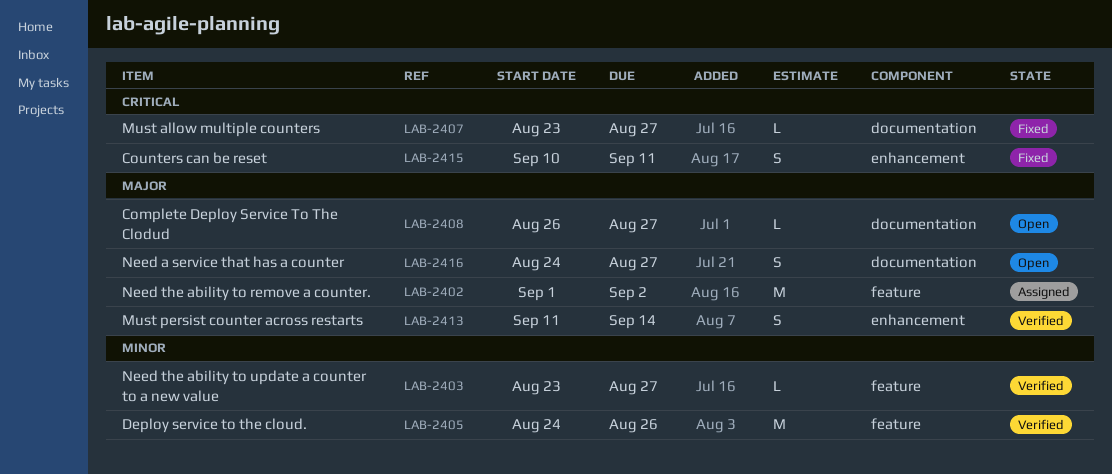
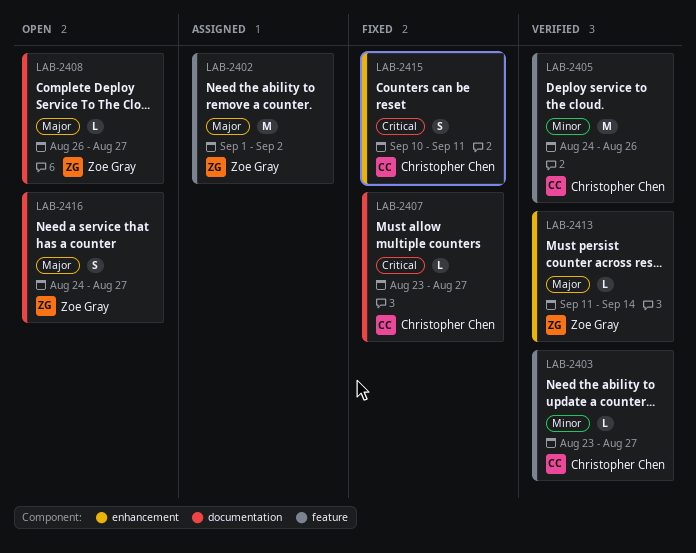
LAB-2413, estimate: S -> L

